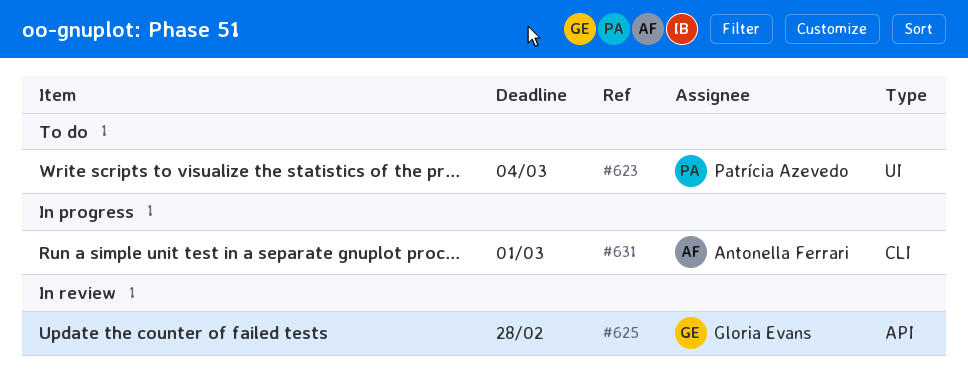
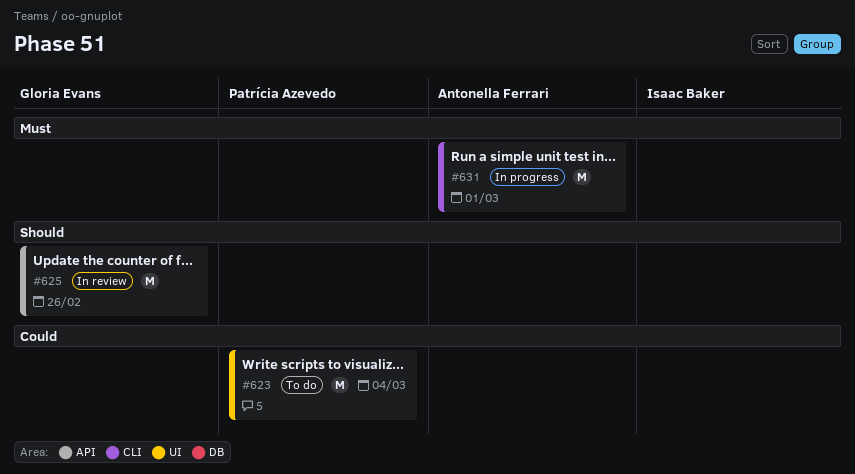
#625, due: Feb 28 -> Feb 26

